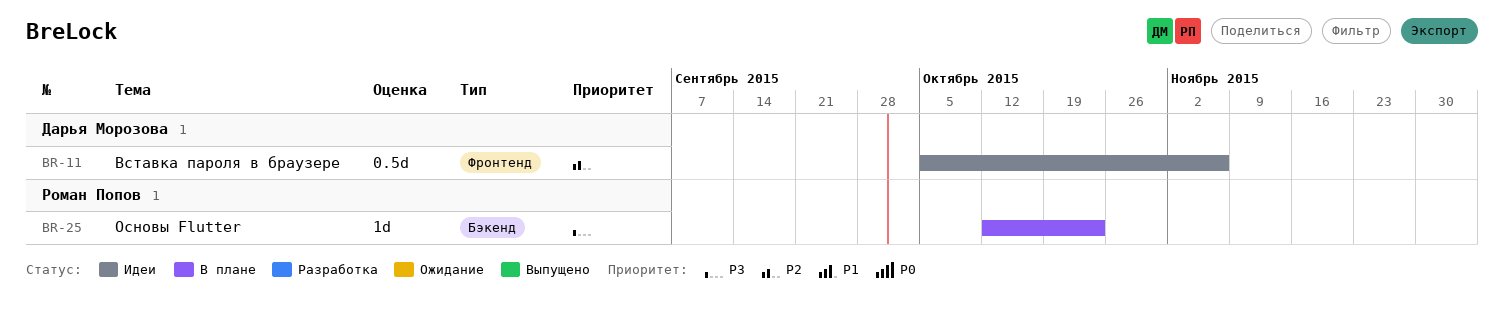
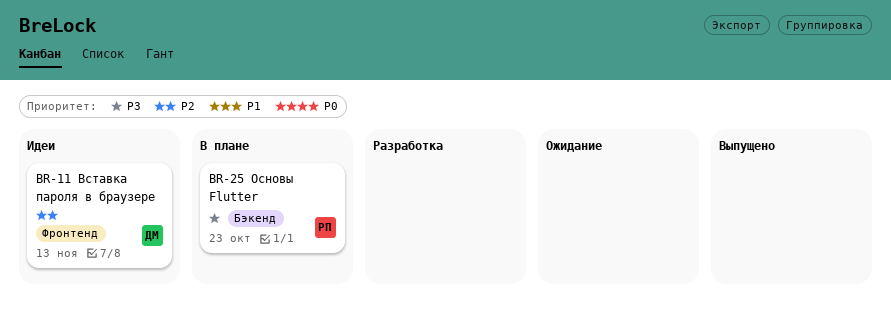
BR-11, due: Nov 6 -> Nov 13

